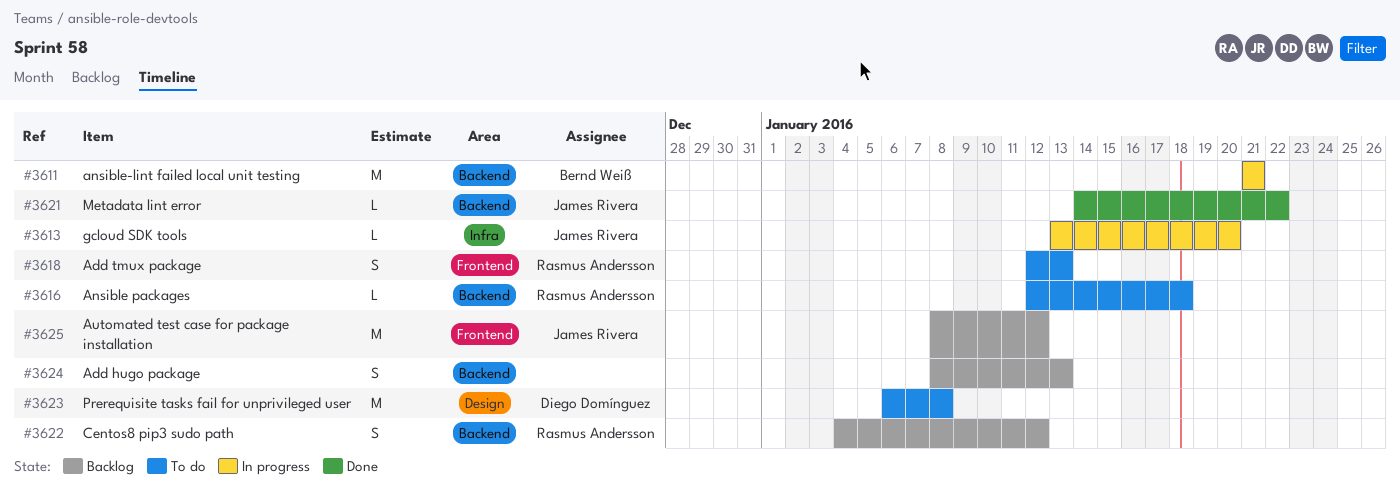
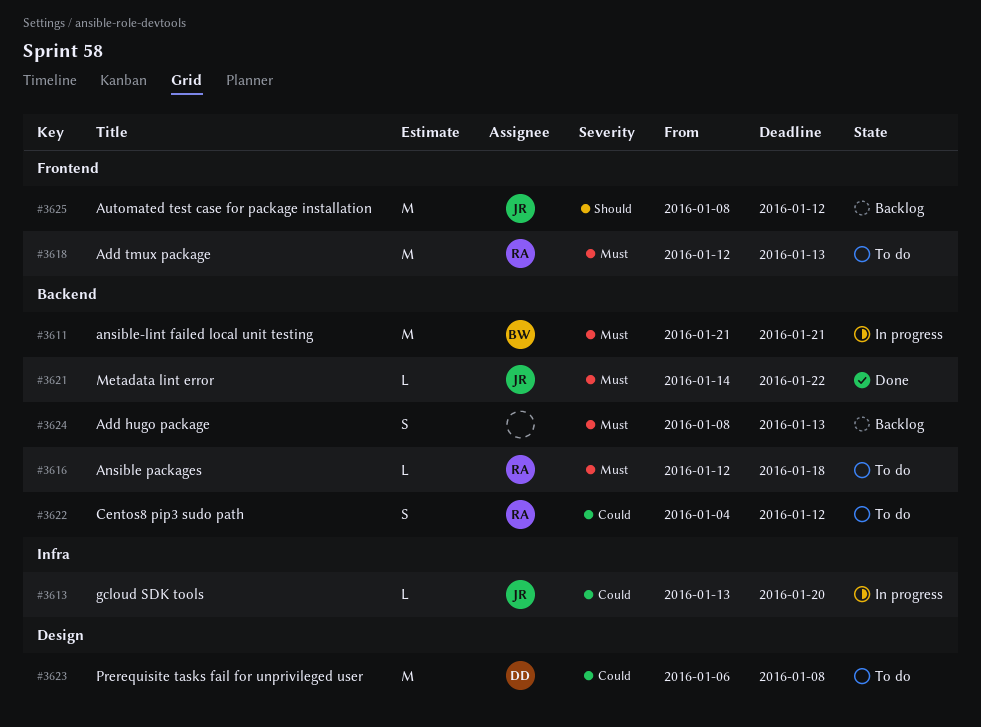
#3618, estimate: S -> M
#3622, status: Backlog -> To do

